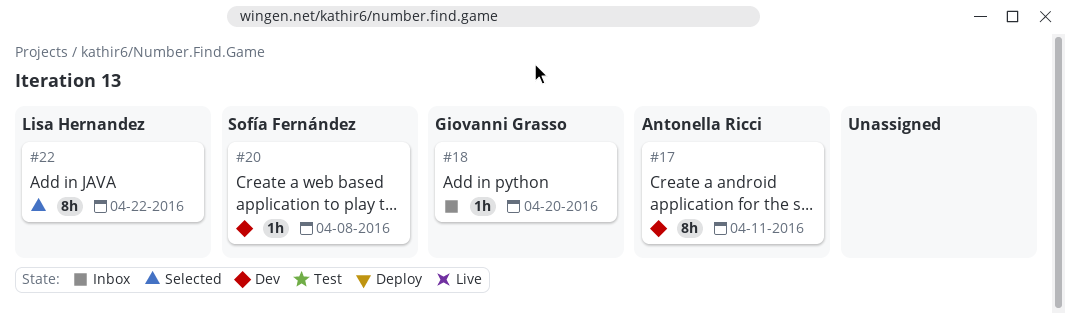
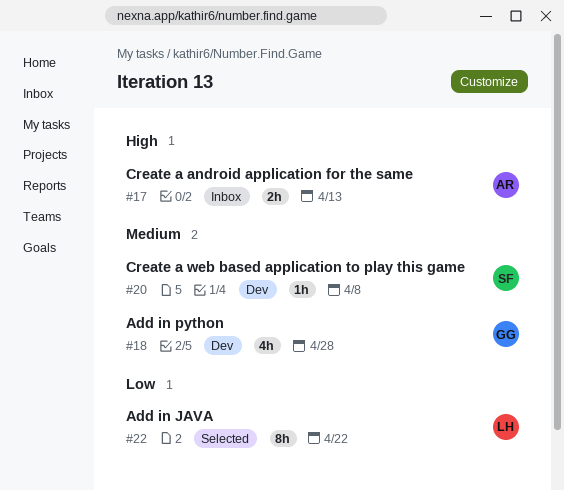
#17, status: Dev -> Inbox
#17, estimate: 8h -> 2h
#17, due: Apr 11 -> Apr 13
#18, status: Inbox -> Dev
#18, estimate: 1h -> 4h
#18, due: Apr 20 -> Apr 28

